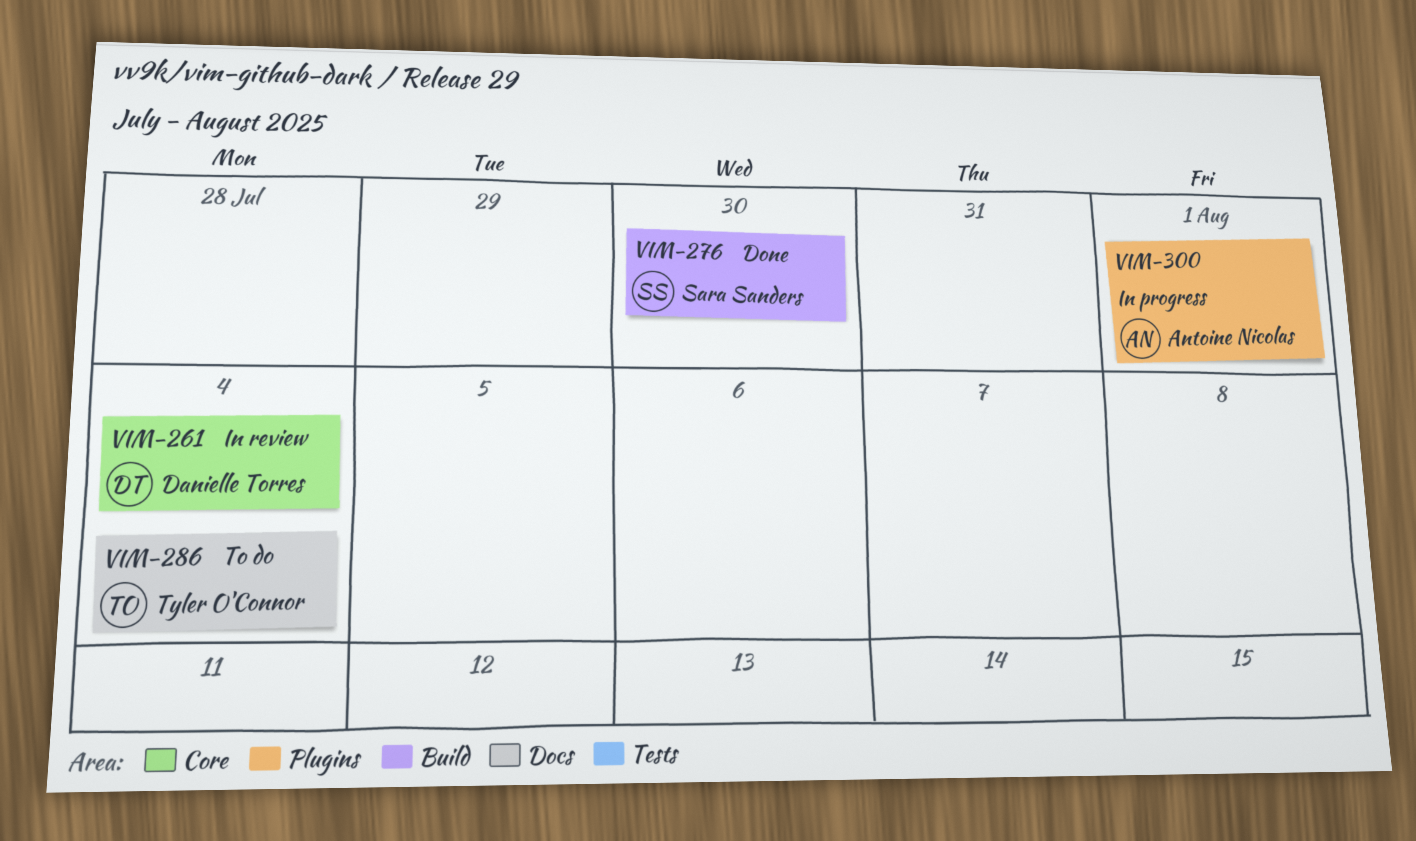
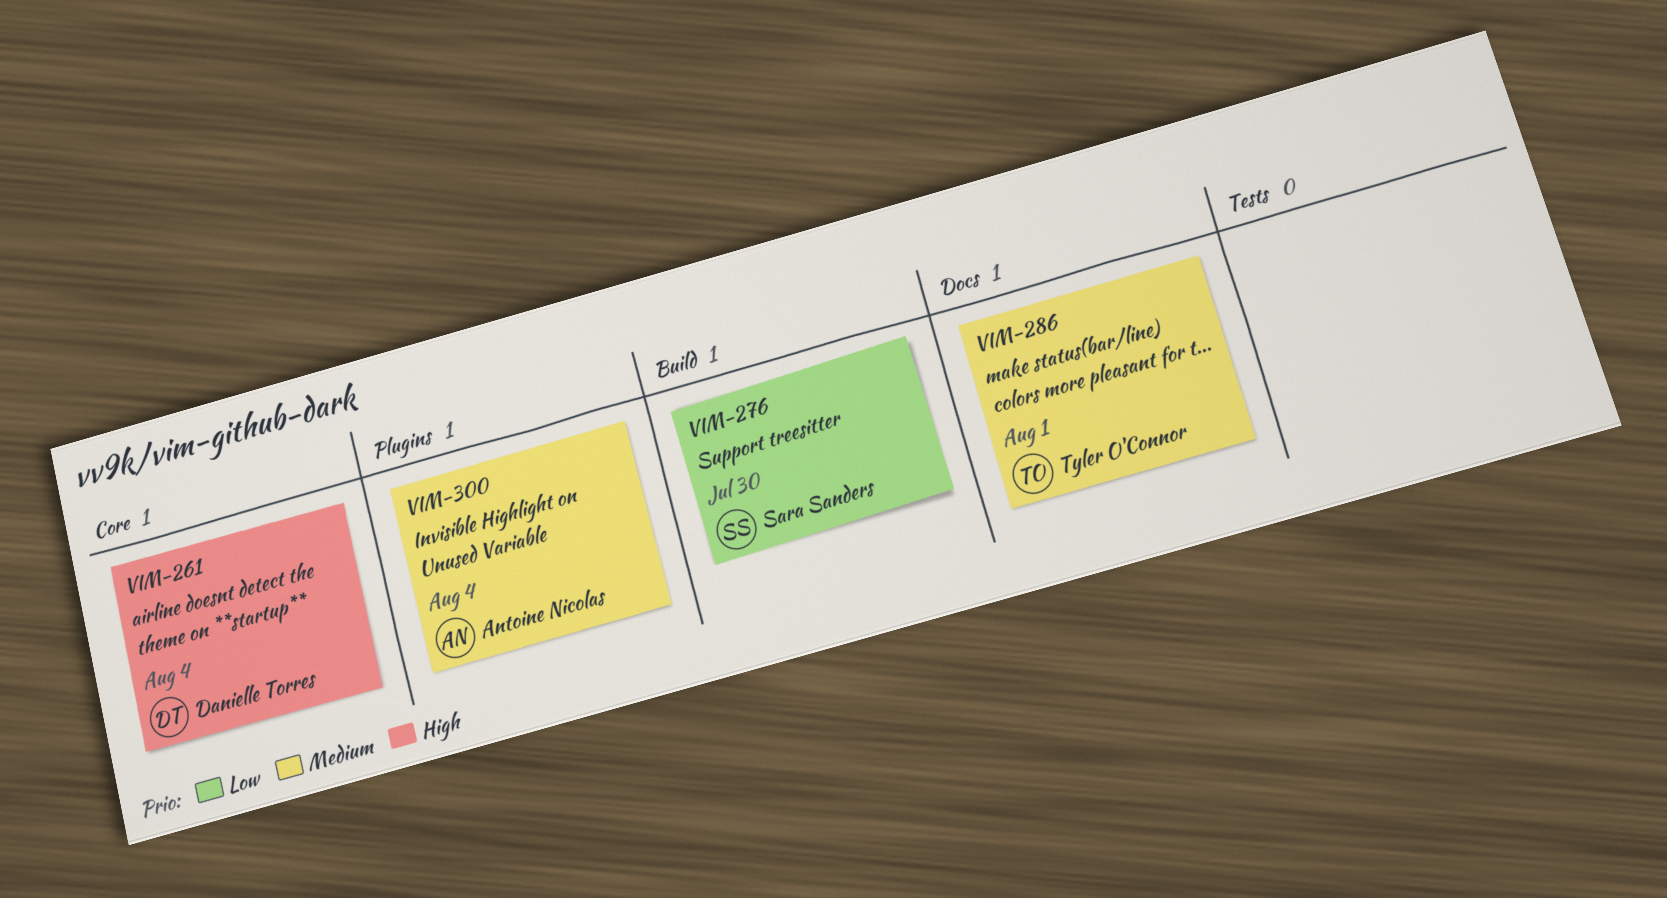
VIM-286, due: Aug 4 -> Aug 1
VIM-300, due: Aug 1 -> Aug 4

